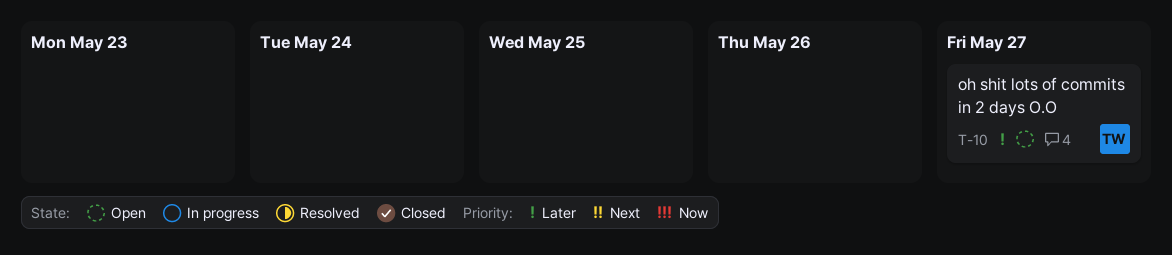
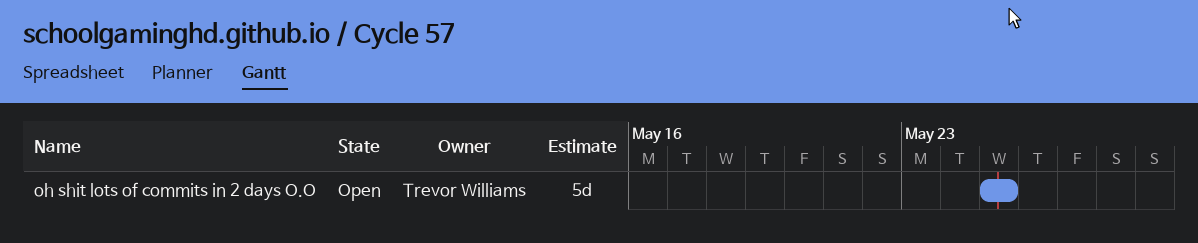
oh shit lots of commits in 2 days O.O, due: May 27 -> May 25

